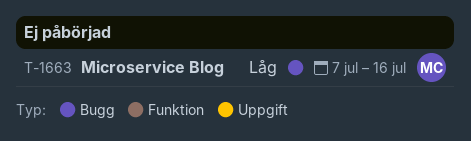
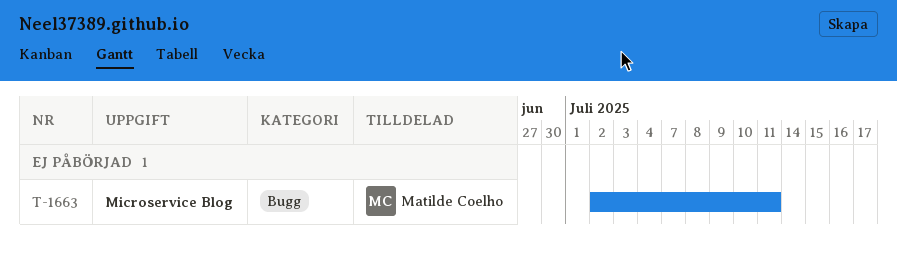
T-1663, start: Jul 7 -> Jul 2
T-1663, due: Jul 16 -> Jul 11

